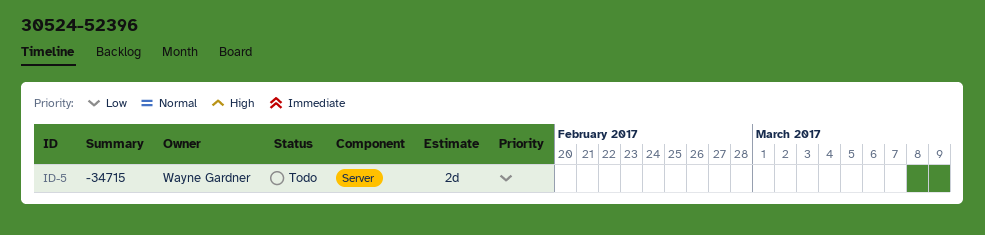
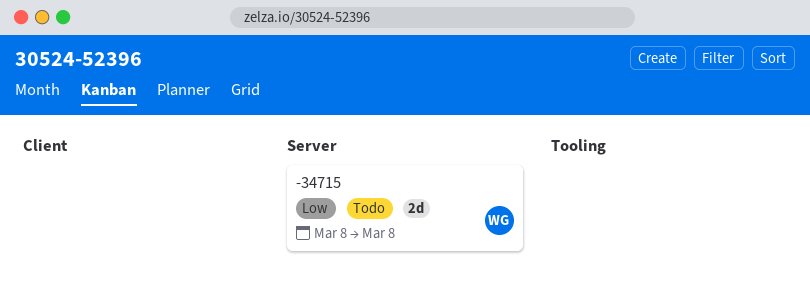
-34715, due: Mar 9 -> Mar 8

